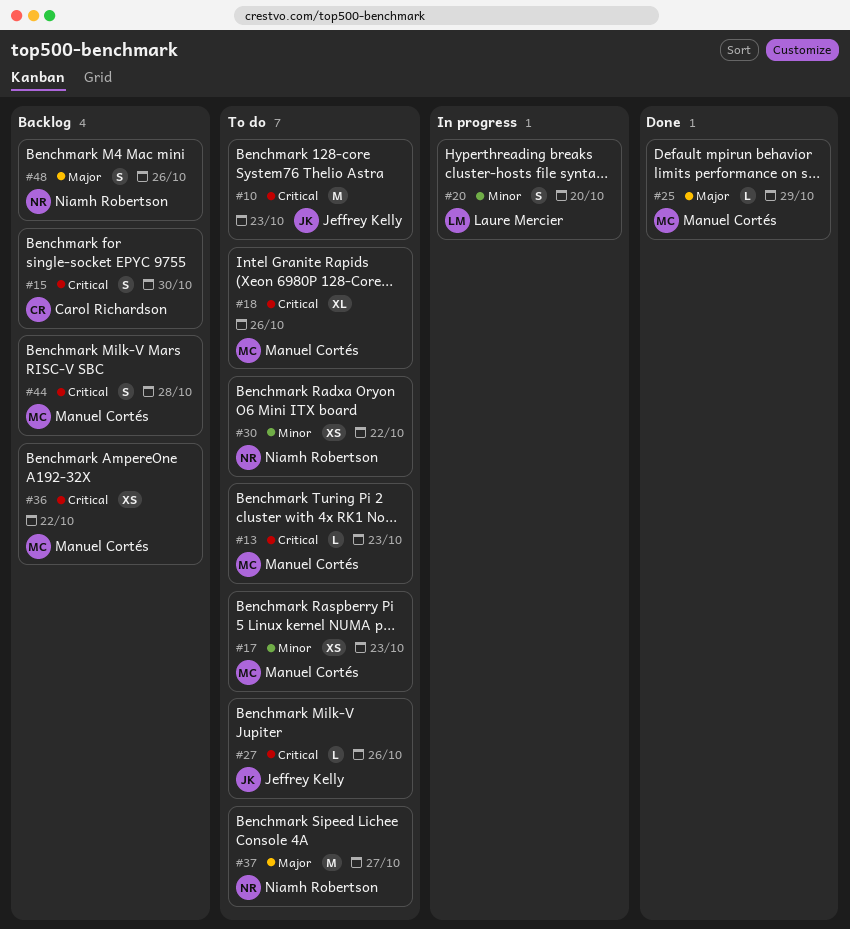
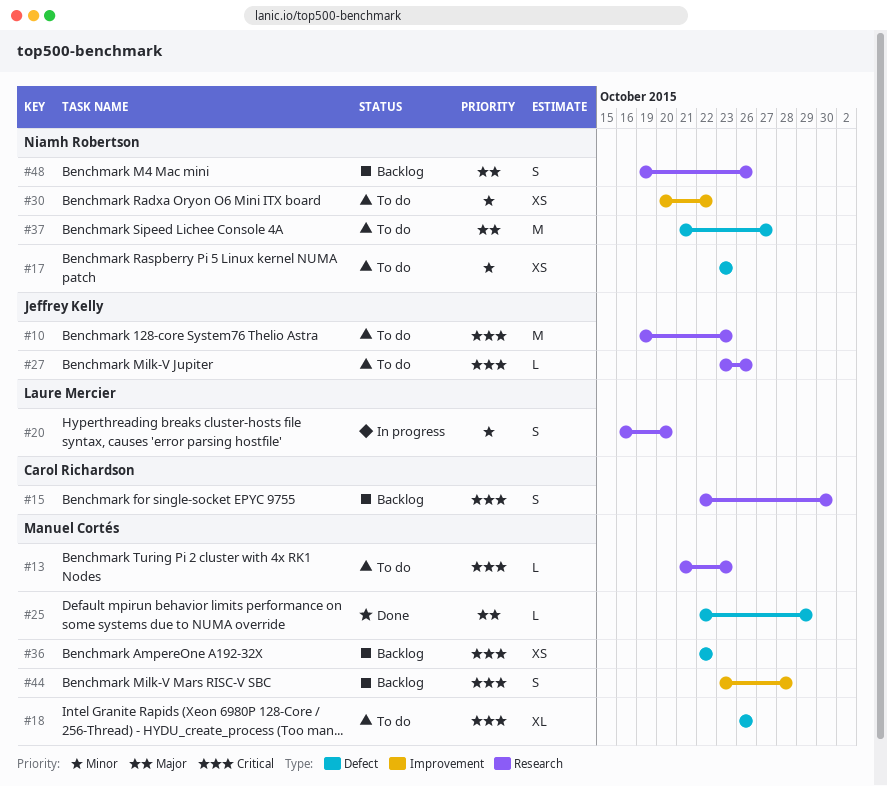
#17, owner: Manuel Cortés -> Niamh Robertson

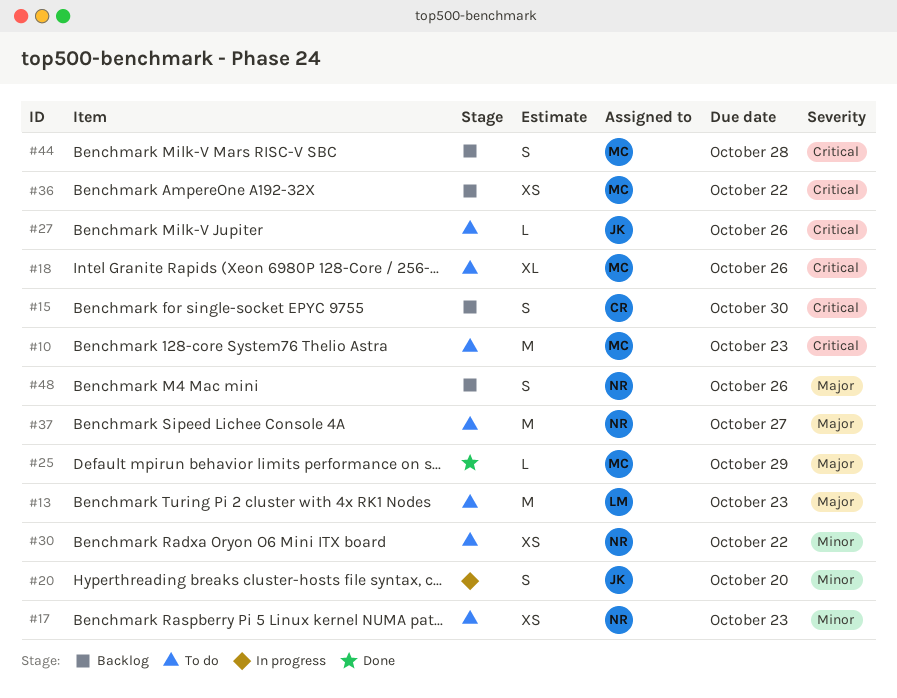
#10, owner: Jeffrey Kelly -> Manuel Cortés
#13, owner: Manuel Cortés -> Laure Mercier
#13, priority: Critical -> Major
#13, estimate: L -> M
#20, owner: Laure Mercier -> Jeffrey Kelly

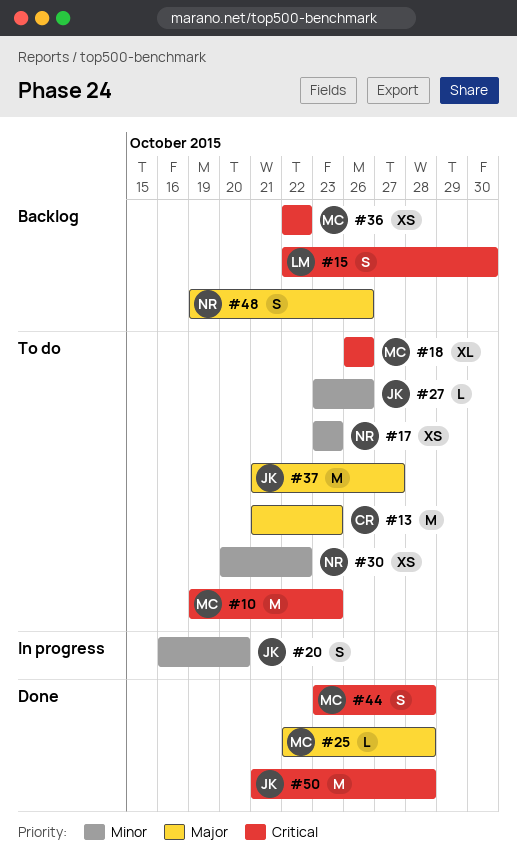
#13, owner: LM -> CR
#15, owner: CR -> LM
#25, due: Oct 29 -> Oct 28
#27, priority: Critical -> Minor
#37, owner: NR -> JK
#44, status: Backlog -> Done
#50: none -> present

